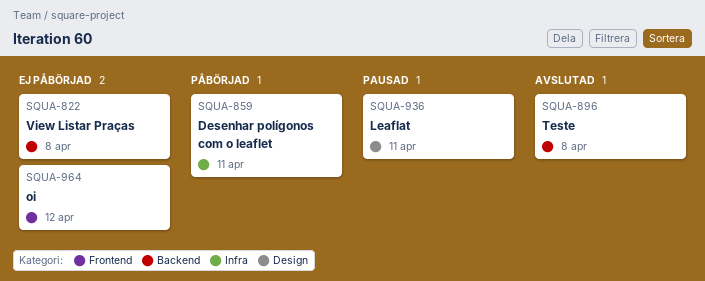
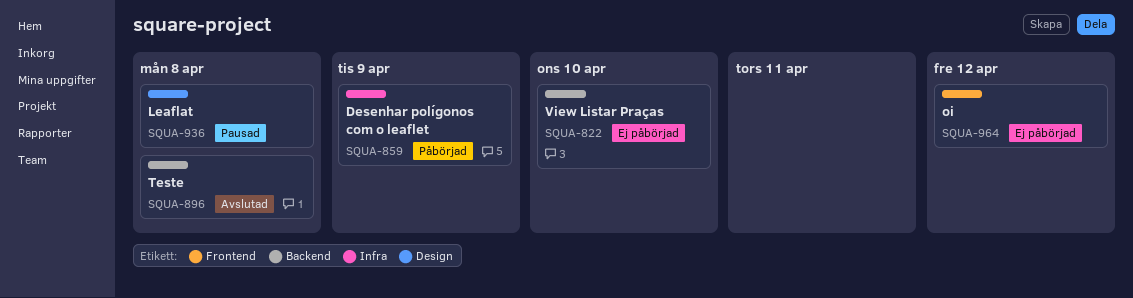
SQUA-822, due: Apr 8 -> Apr 10
SQUA-859, due: Apr 11 -> Apr 9
SQUA-936, due: Apr 11 -> Apr 8

